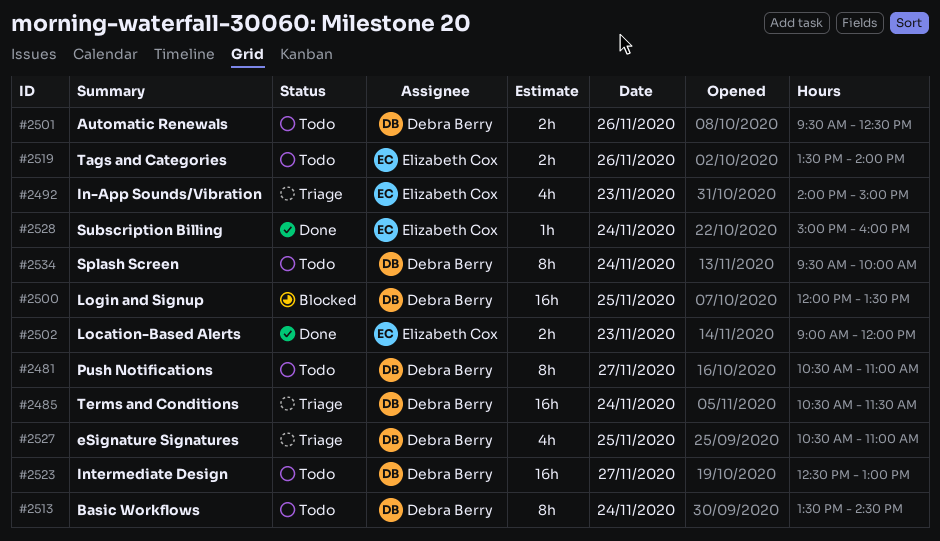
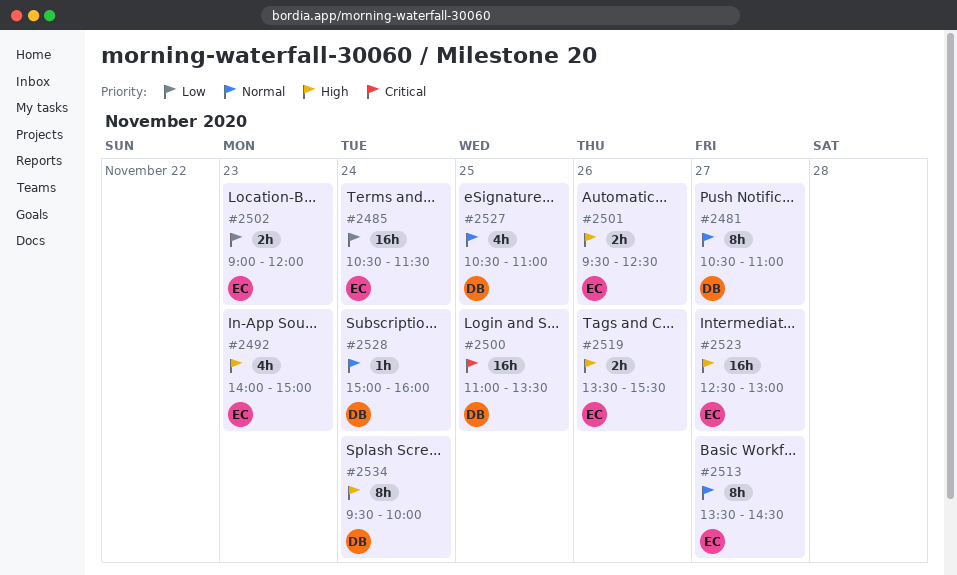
#2485, owner: Debra Berry -> Elizabeth Cox
#2500, begins: 12:00 -> 11:00
#2501, owner: Debra Berry -> Elizabeth Cox
#2513, owner: Debra Berry -> Elizabeth Cox
#2513, day: Nov 24 -> Nov 27
#2519, ends: 14:00 -> 15:30
#2523, owner: Debra Berry -> Elizabeth Cox
#2528, owner: Elizabeth Cox -> Debra Berry

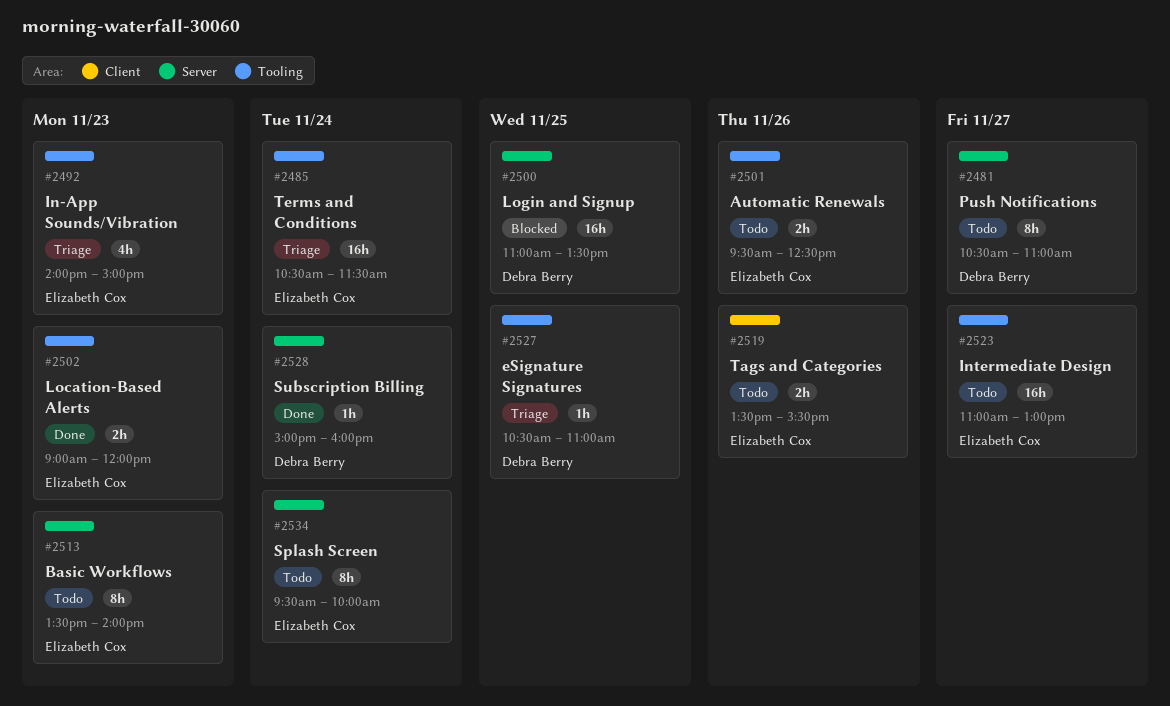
#2513, day: Nov 27 -> Nov 23
#2513, ends: 14:30 -> 14:00
#2523, begins: 12:30 -> 11:00
#2527, estimate: 4h -> 1h
#2534, owner: Debra Berry -> Elizabeth Cox

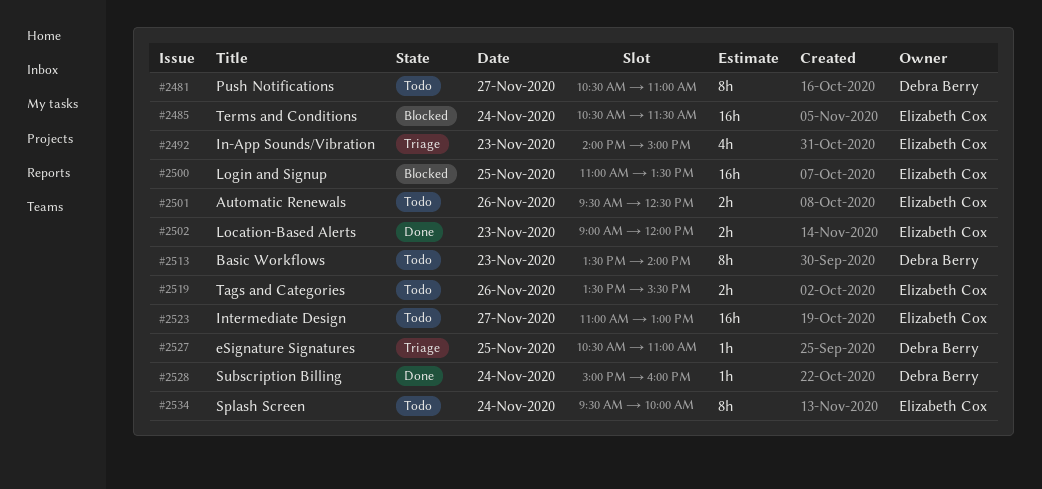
#2485, status: Triage -> Blocked
#2500, owner: Debra Berry -> Elizabeth Cox
#2513, owner: Elizabeth Cox -> Debra Berry

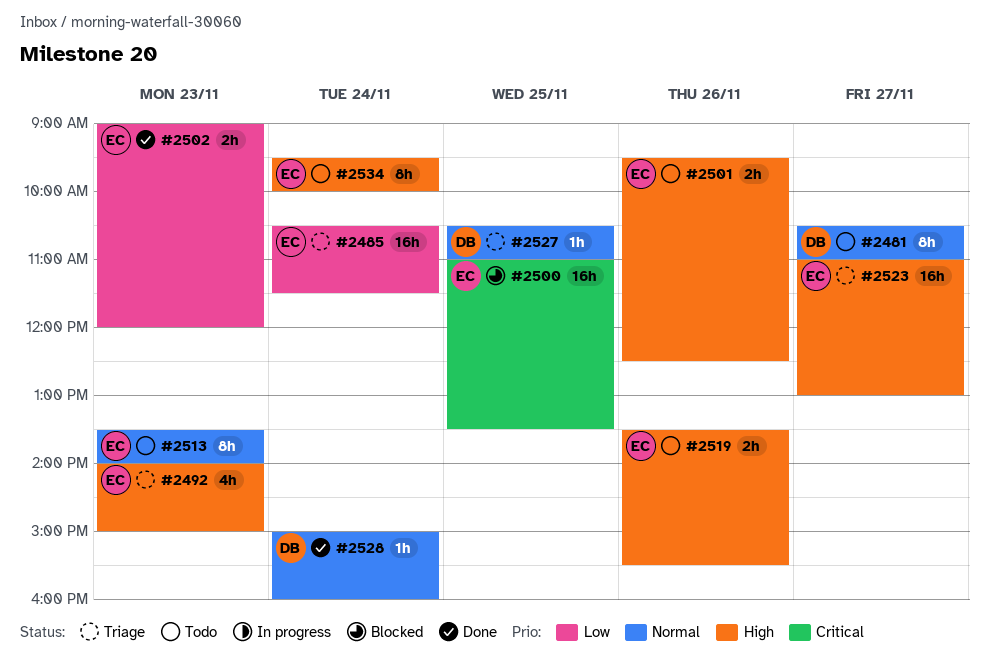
#2485, status: Blocked -> Triage
#2513, owner: Debra Berry -> Elizabeth Cox
#2523, status: Todo -> Triage

